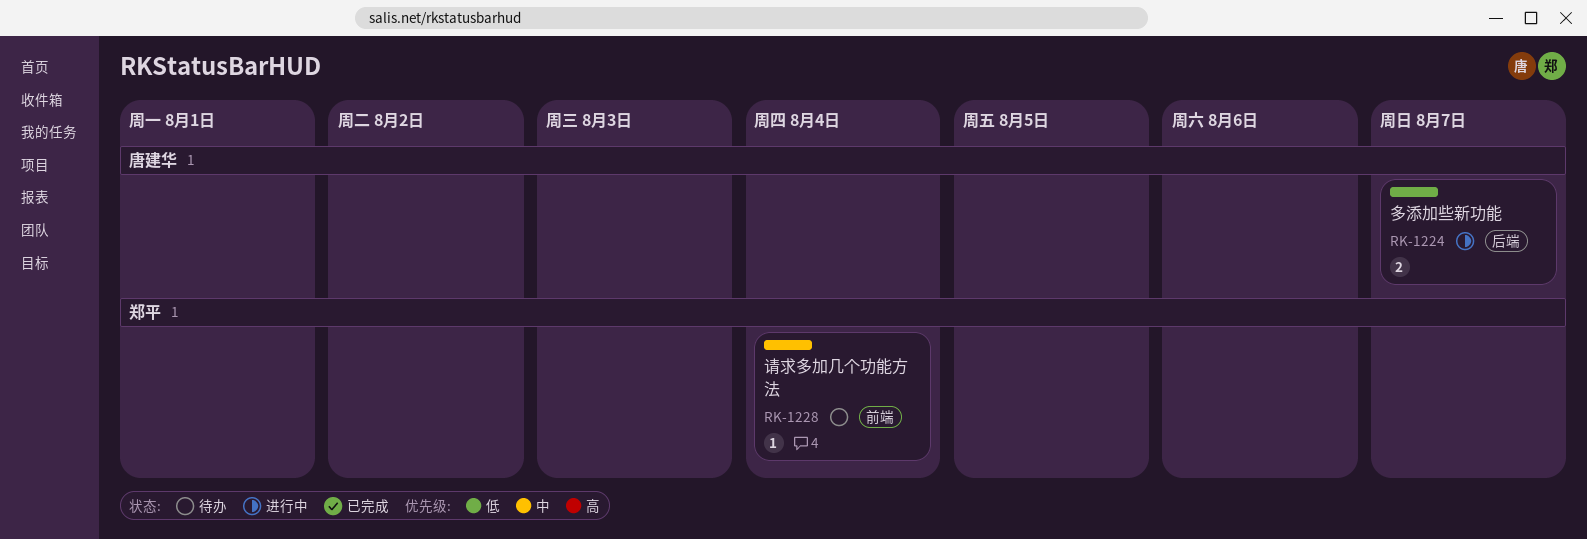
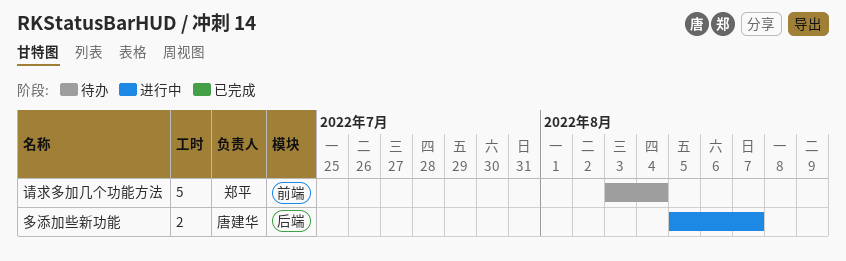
请求多加几个功能方法, estimate: 1 -> 5

